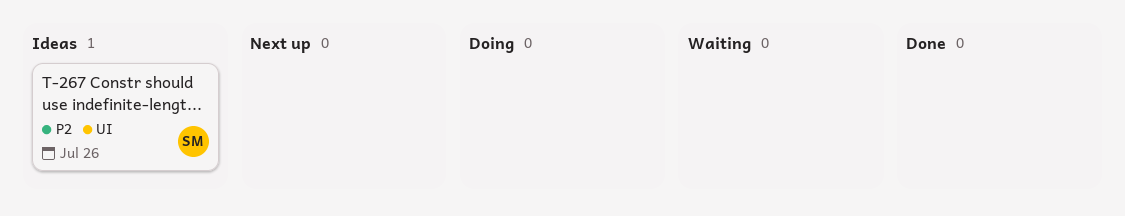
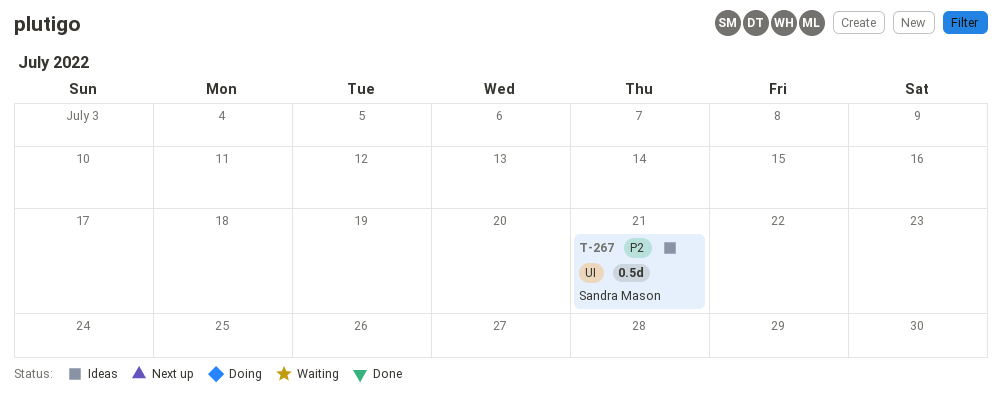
T-267, due: Jul 26 -> Jul 21

